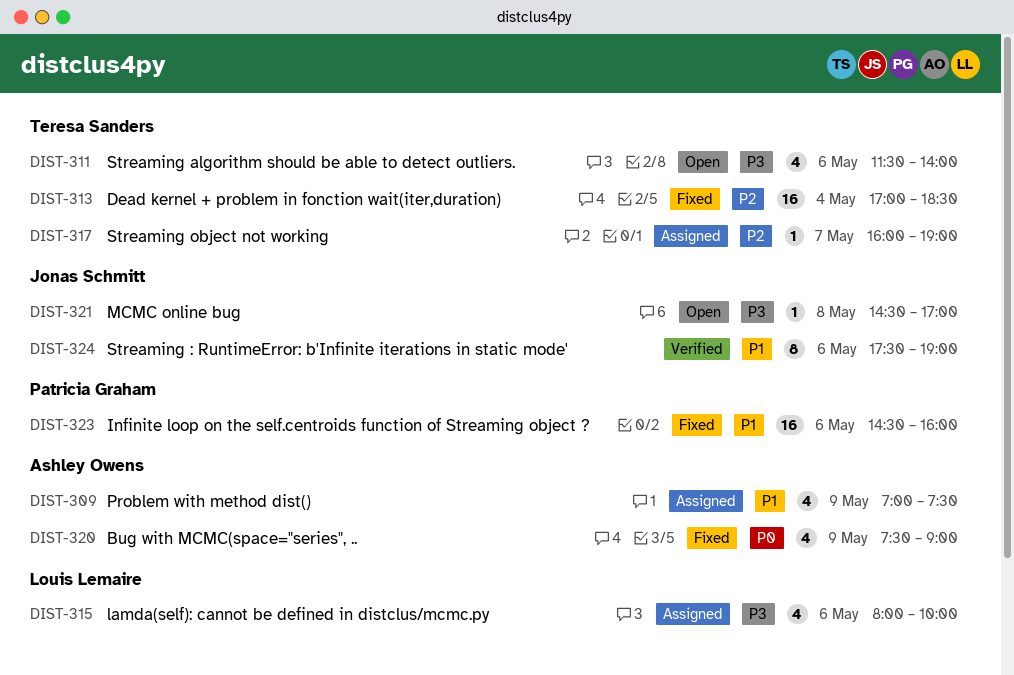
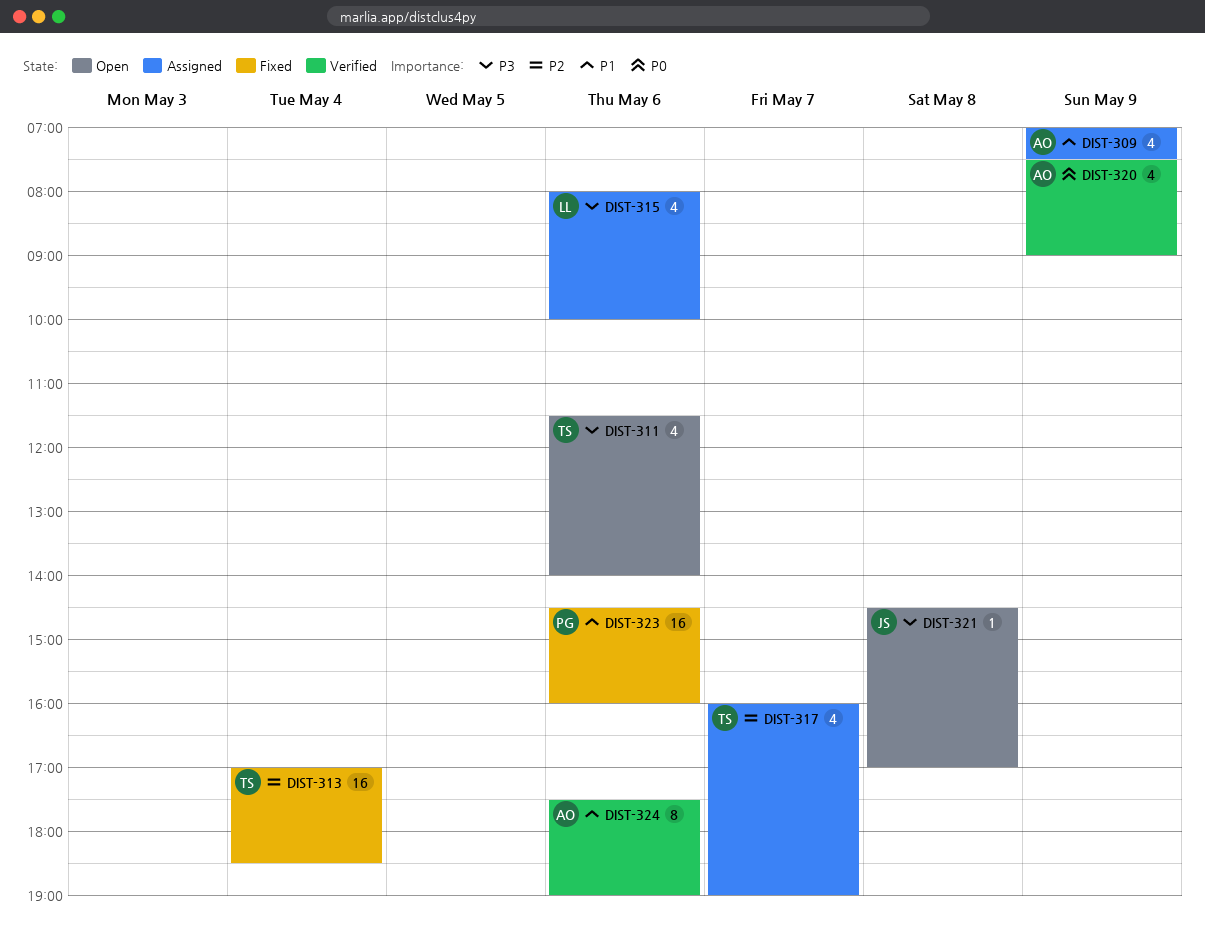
DIST-317, estimate: 1 -> 4
DIST-320, status: Fixed -> Verified
DIST-324, owner: Jonas Schmitt -> Ashley Owens

